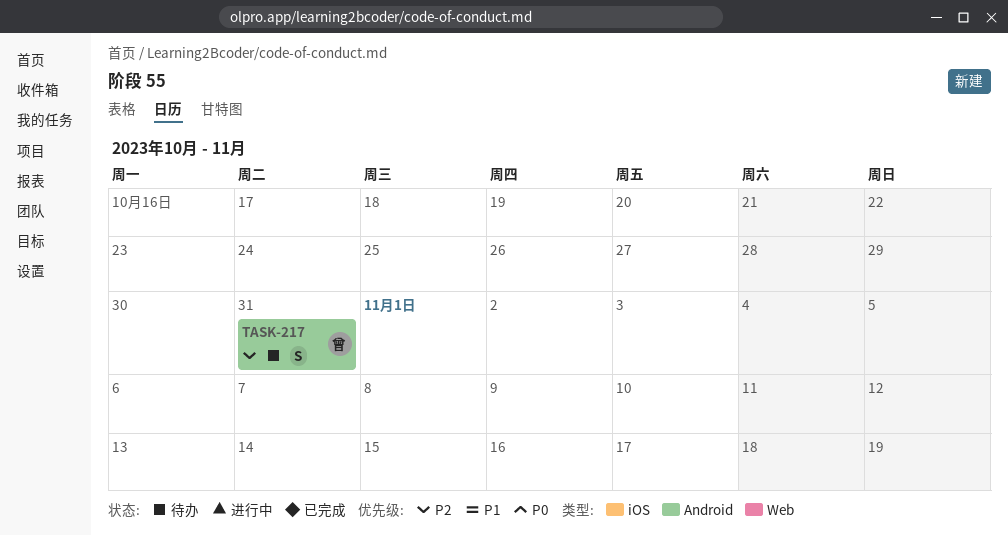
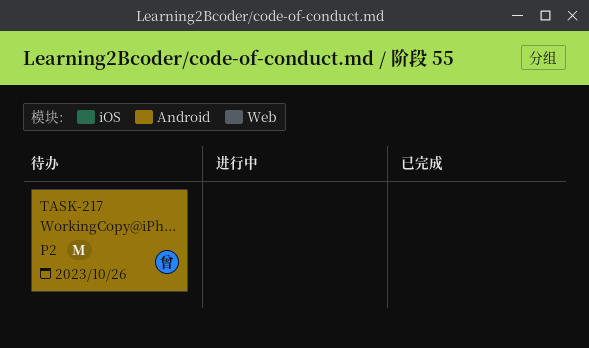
TASK-217, estimate: S -> M
TASK-217, due: Oct 31 -> Oct 26

